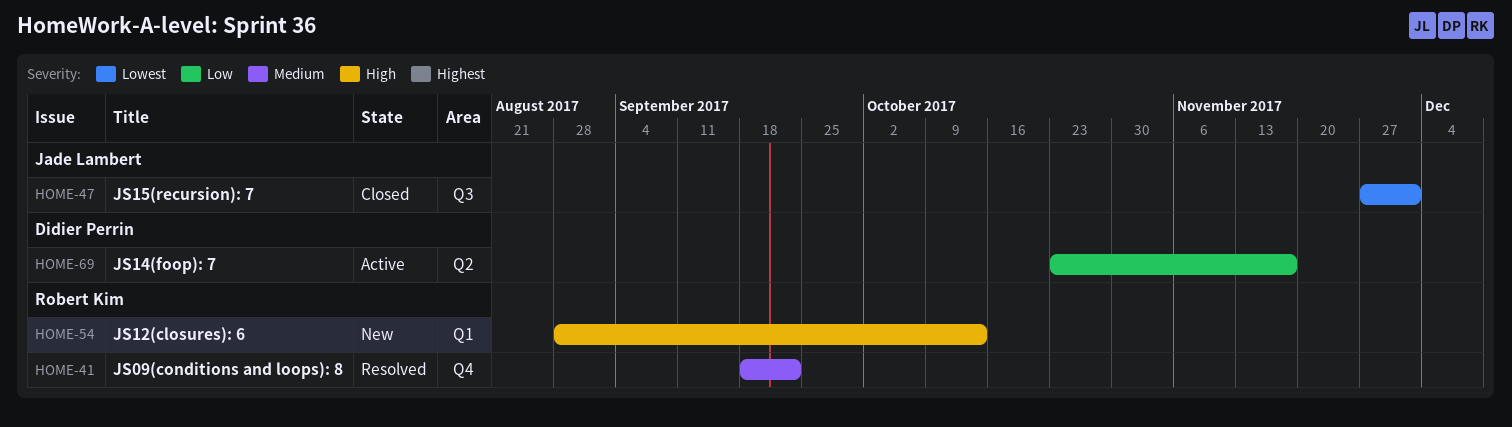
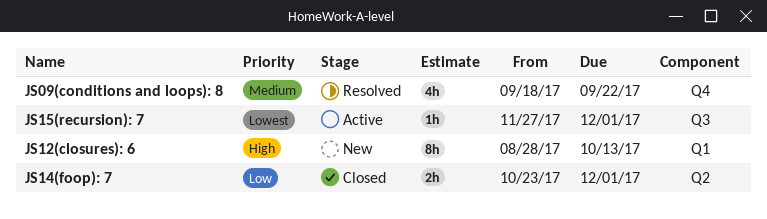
JS14(foop): 7, status: Active -> Closed
JS14(foop): 7, due: Nov 17 -> Dec 1
JS15(recursion): 7, status: Closed -> Active

